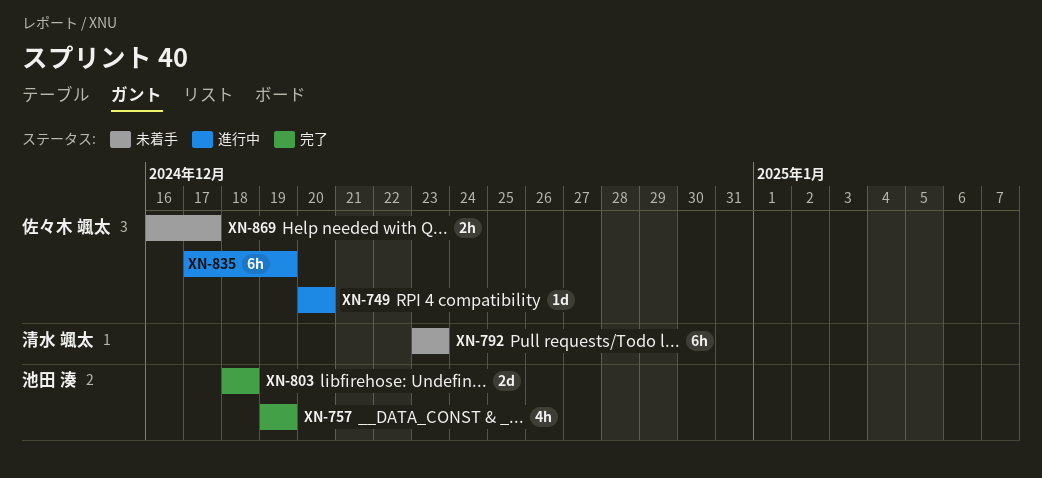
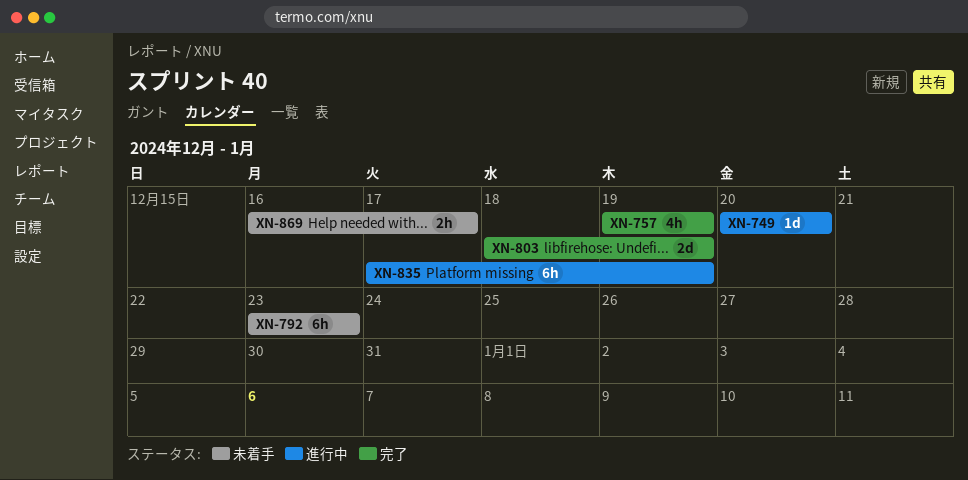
XN-803, due: Dec 18 -> Dec 19

